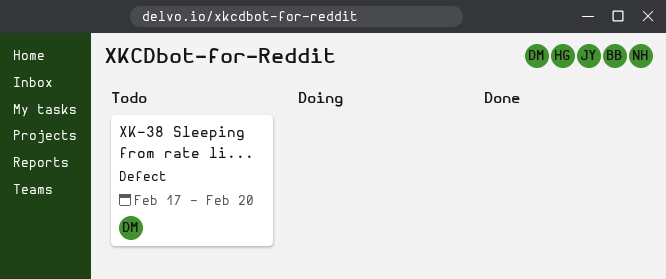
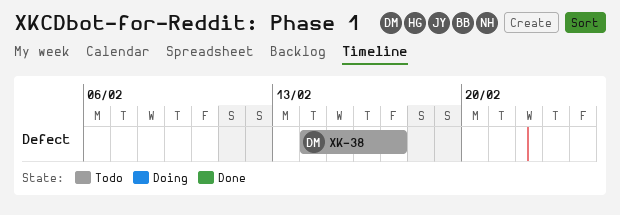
XK-38, start: Feb 17 -> Feb 14
XK-38, due: Feb 20 -> Feb 17

